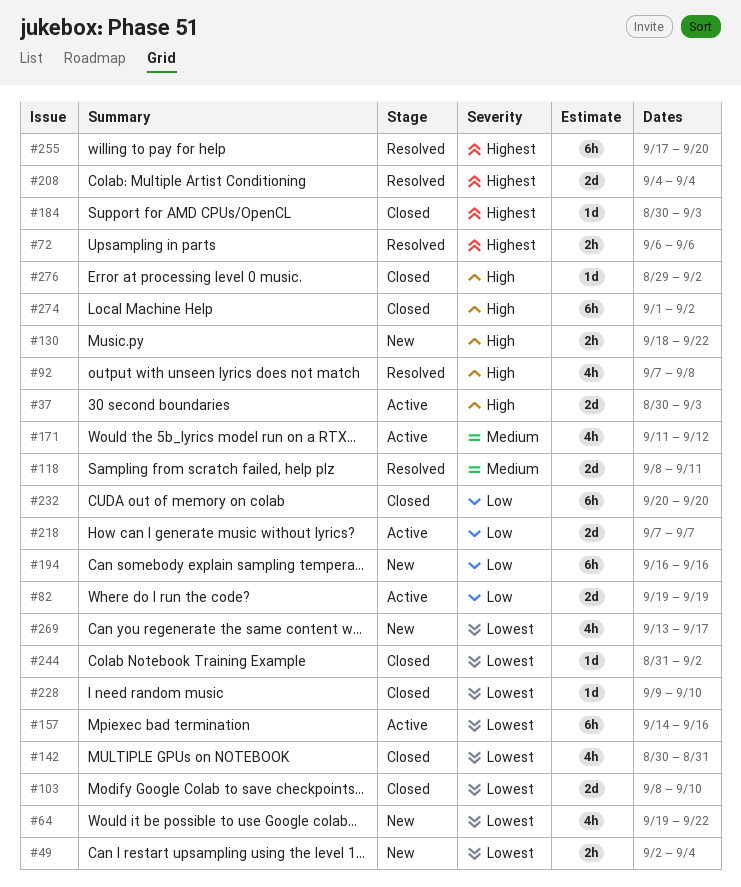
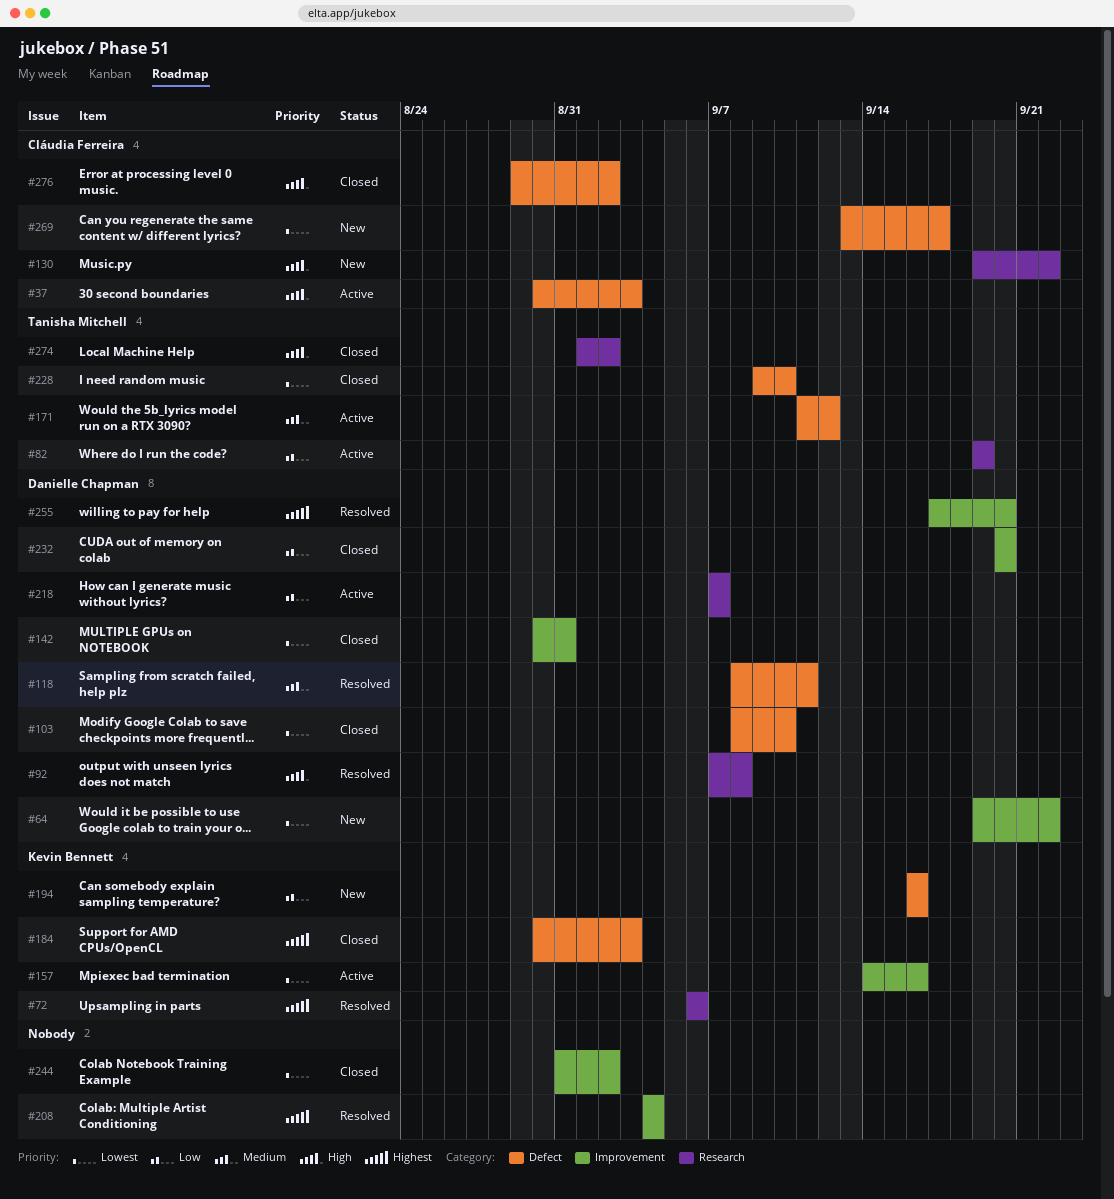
#49: present -> none
#130, start: Sep 18 -> Sep 19

